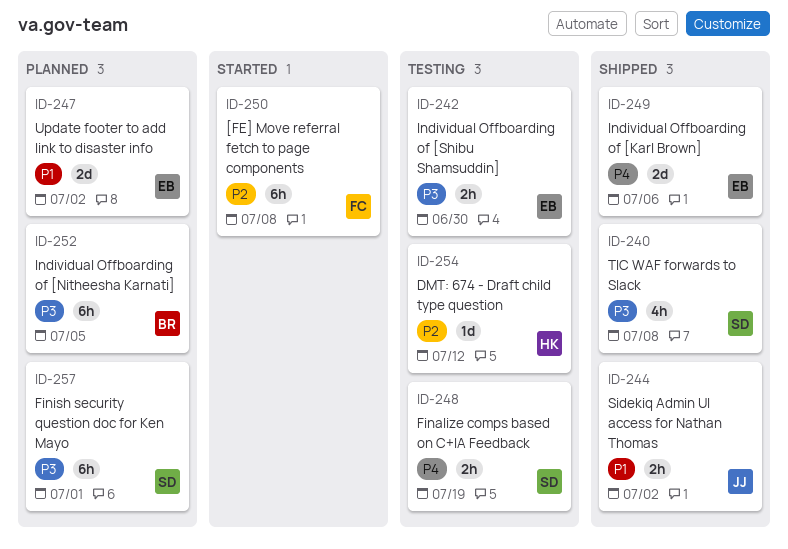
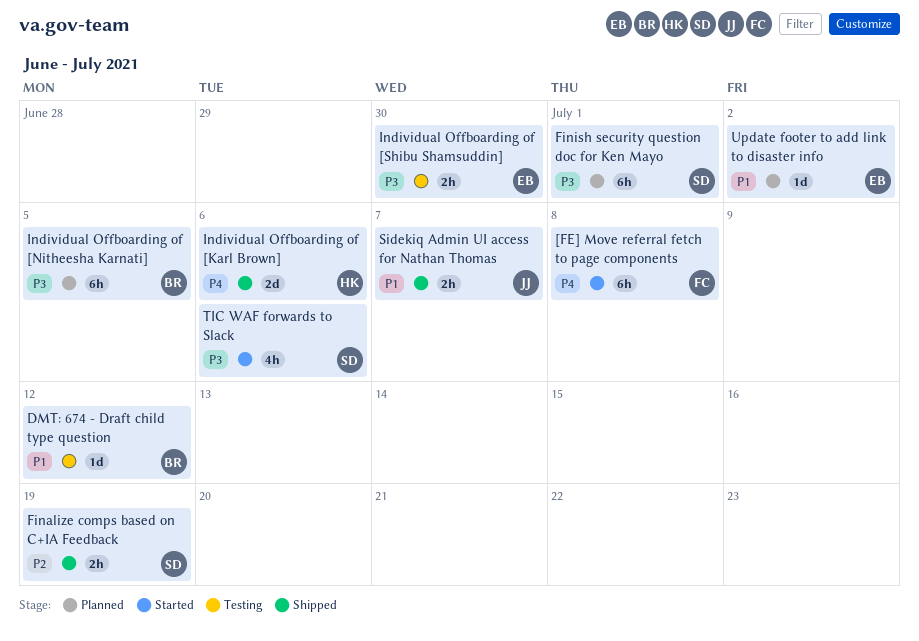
[FE] Move referral fetch to page components, priority: P2 -> P4
DMT: 674 - Draft child type question, owner: HK -> BR
DMT: 674 - Draft child type question, priority: P2 -> P1
Finalize comps based on C+IA Feedback, status: Testing -> Shipped
Finalize comps based on C+IA Feedback, priority: P4 -> P2
Individual Offboarding of [Karl Brown], owner: EB -> HK
Sidekiq Admin UI access for Nathan Thomas, due: Jul 2 -> Jul 7
TIC WAF forwards to Slack, status: Shipped -> Started
TIC WAF forwards to Slack, due: Jul 8 -> Jul 6
Update footer to add link to disaster info, estimate: 2d -> 1d

